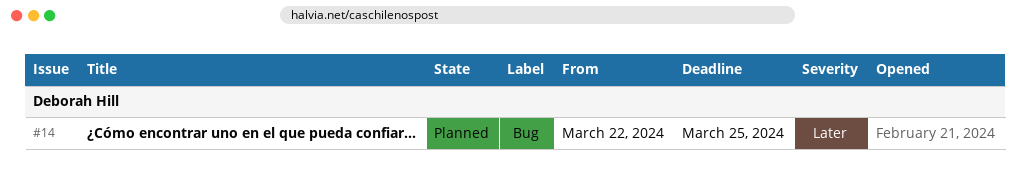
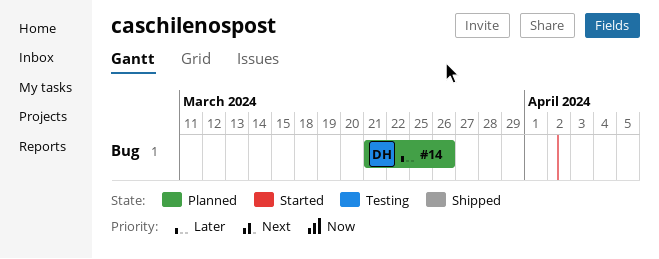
#14, start: Mar 22 -> Mar 21
#14, due: Mar 25 -> Mar 26

